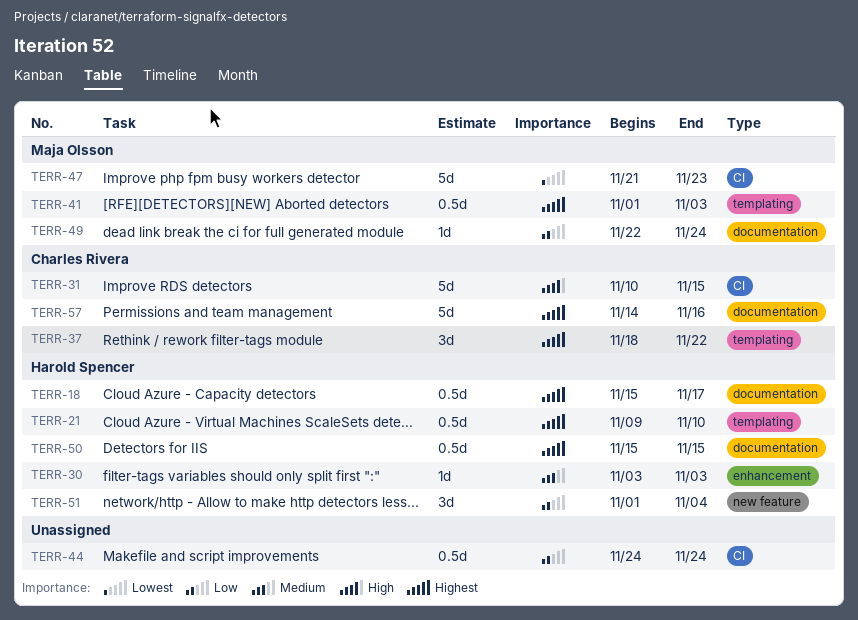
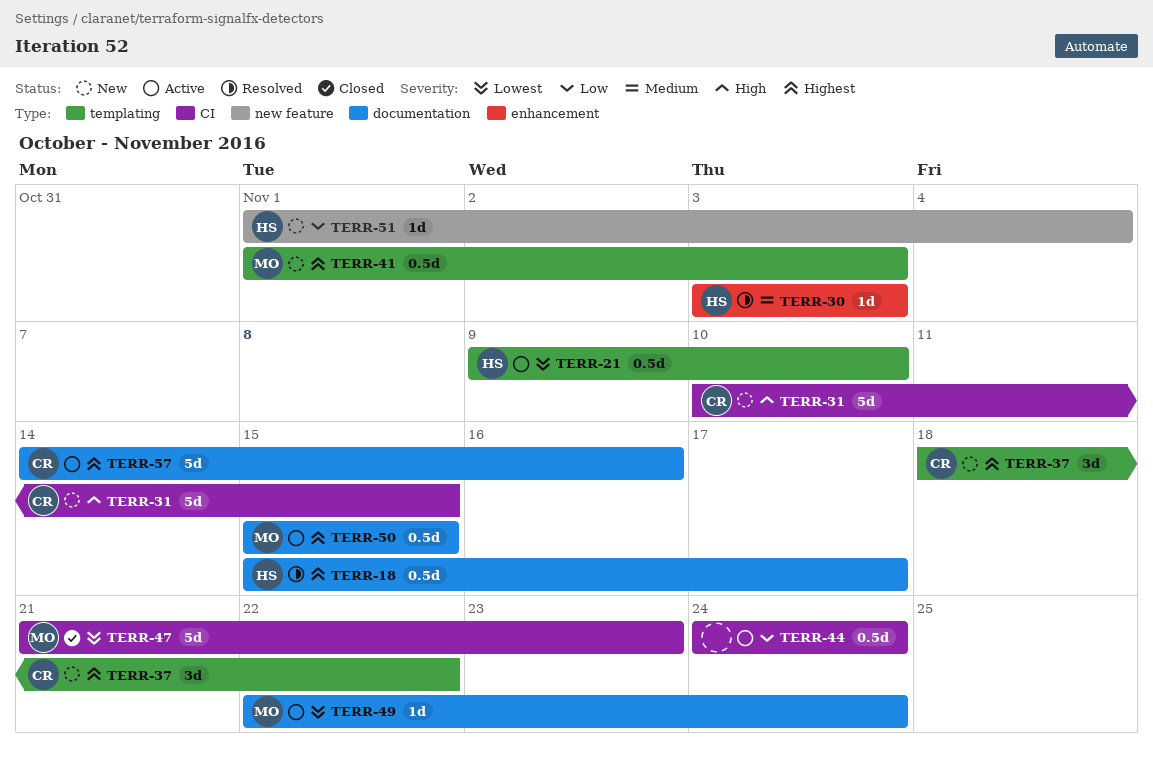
TERR-21, priority: Highest -> Lowest
TERR-49, priority: Low -> Lowest
TERR-50, owner: Harold Spencer -> Maja Olsson
TERR-51, estimate: 3d -> 1d

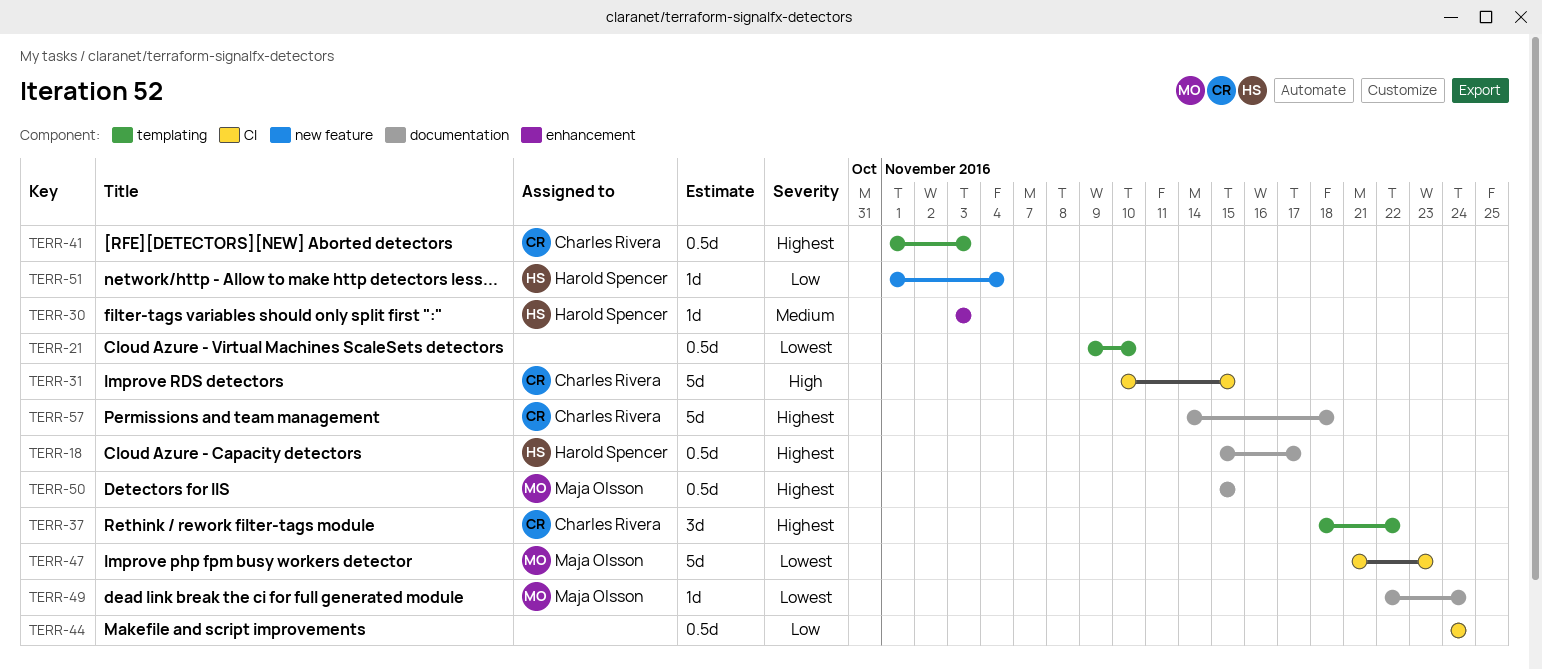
TERR-21, owner: Harold Spencer -> none
TERR-41, owner: Maja Olsson -> Charles Rivera
TERR-57, due: Nov 16 -> Nov 18

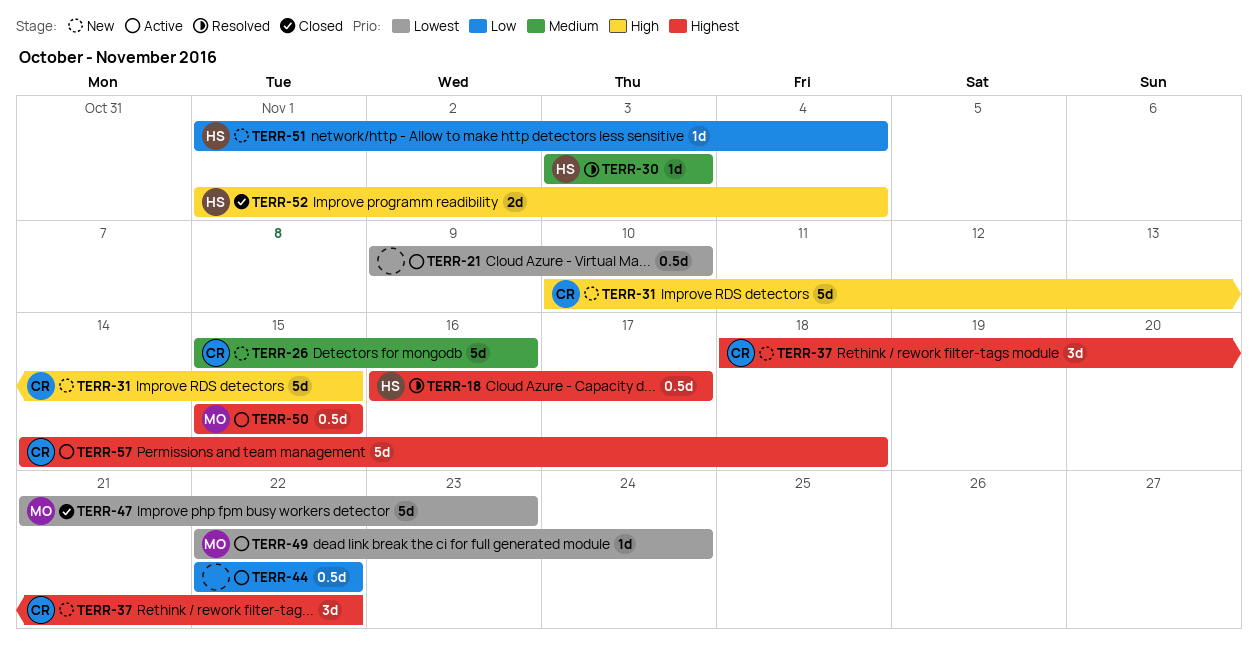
TERR-18, start: Nov 15 -> Nov 16
TERR-26: none -> present
TERR-41: present -> none
TERR-44, start: Nov 24 -> Nov 22
TERR-44, due: Nov 24 -> Nov 22
TERR-52: none -> present

